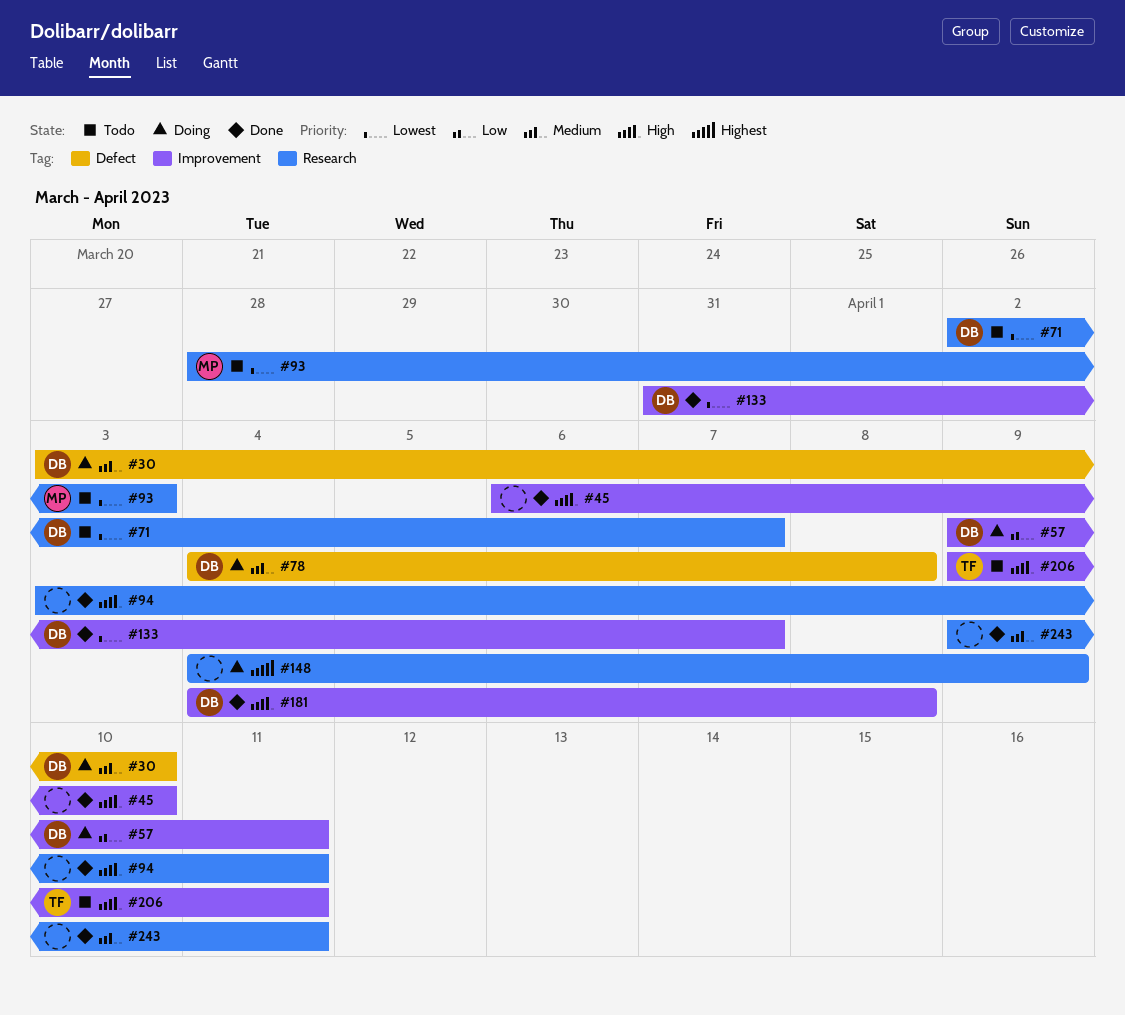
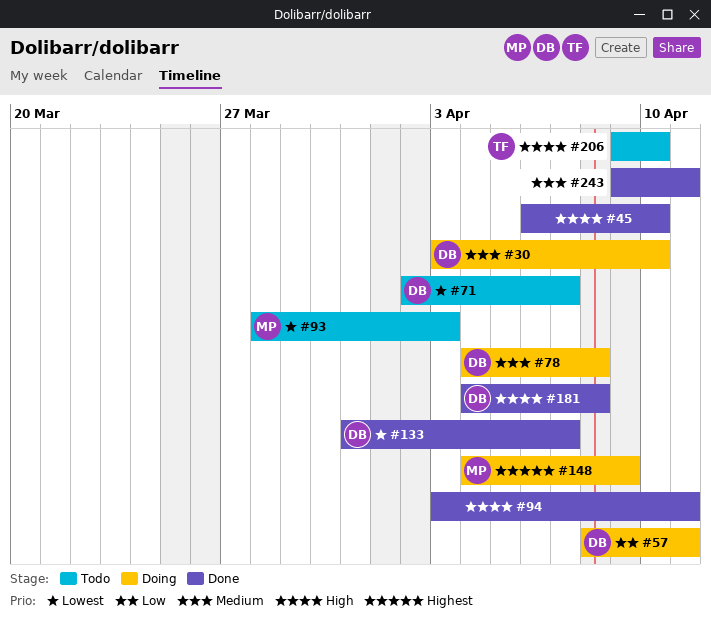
#57, start: Apr 9 -> Apr 8
#148, owner: none -> MP
#206, due: Apr 11 -> Apr 10

